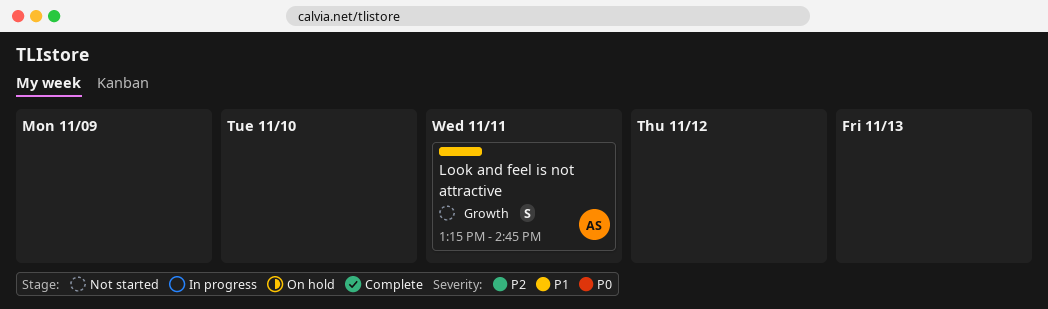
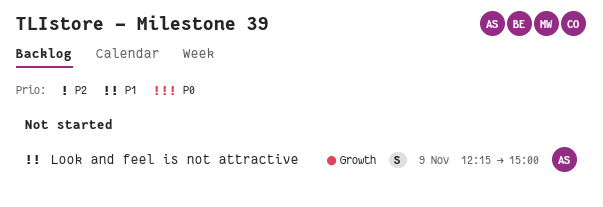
Look and feel is not attractive, day: Nov 11 -> Nov 9
Look and feel is not attractive, begins: 13:15 -> 12:15
Look and feel is not attractive, ends: 14:45 -> 15:00

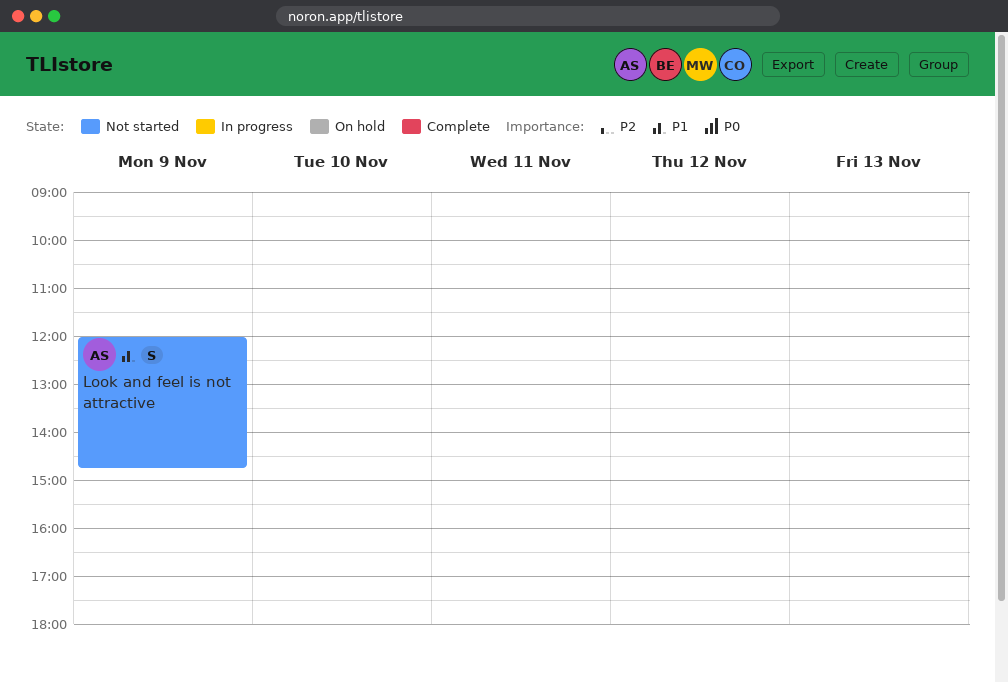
Look and feel is not attractive, begins: 12:15 -> 12:00
Look and feel is not attractive, ends: 15:00 -> 14:45

